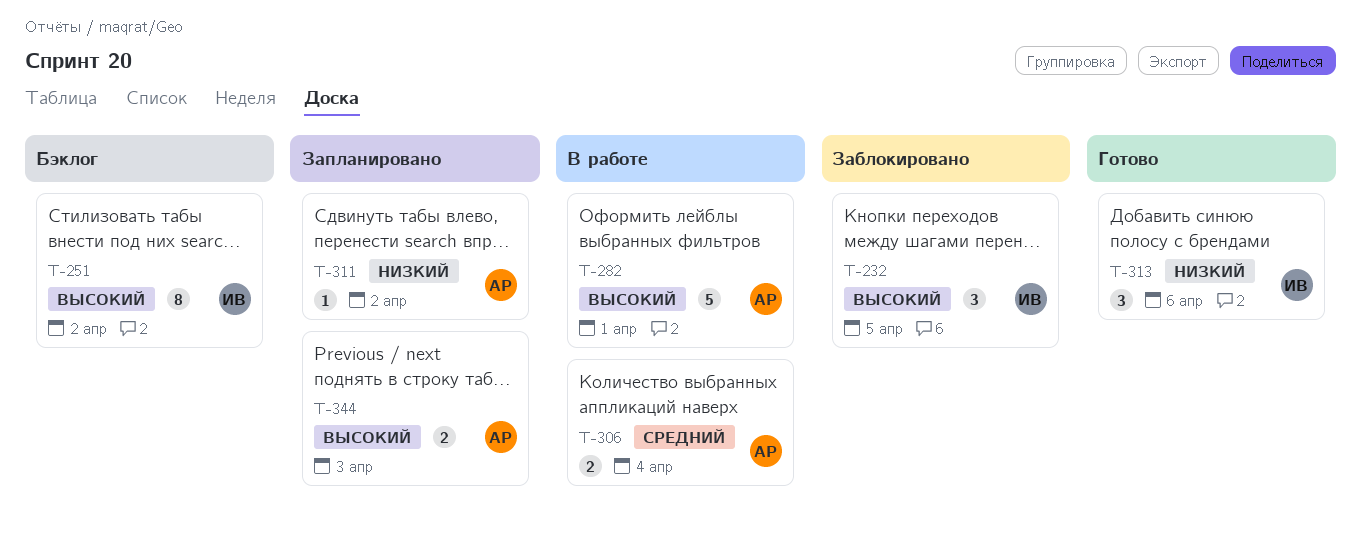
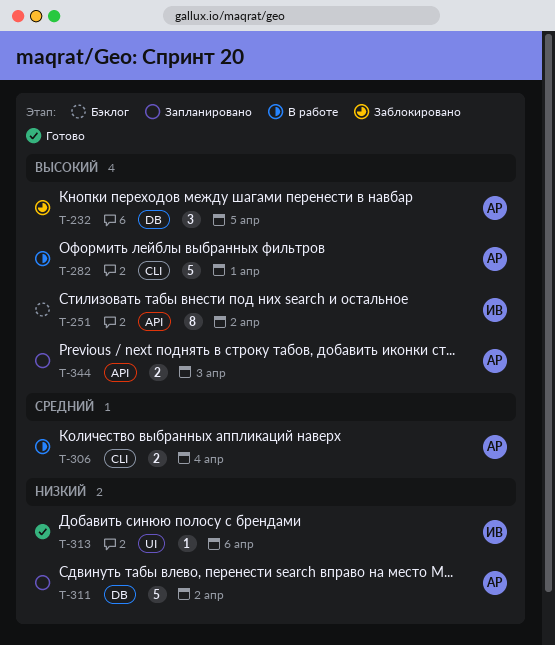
T-232, owner: ИВ -> АР
T-311, estimate: 1 -> 5
T-313, estimate: 3 -> 1

